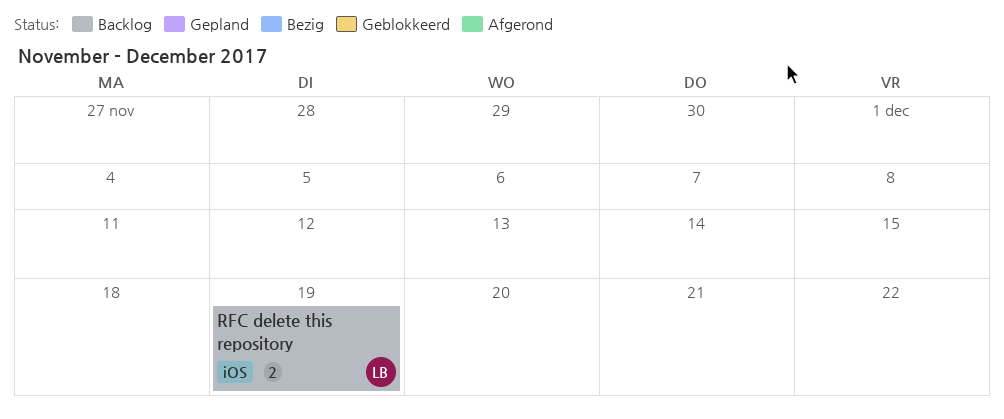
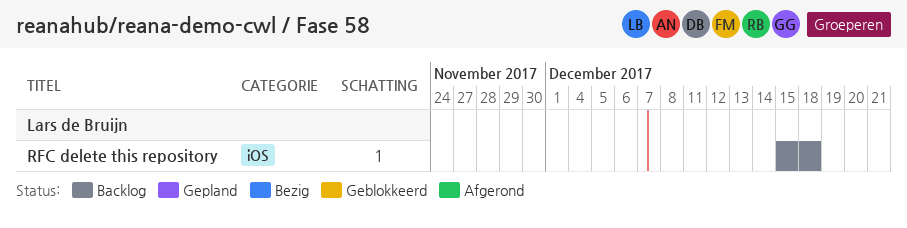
RFC delete this repository, estimate: 2 -> 1
RFC delete this repository, due: Dec 19 -> Dec 18

